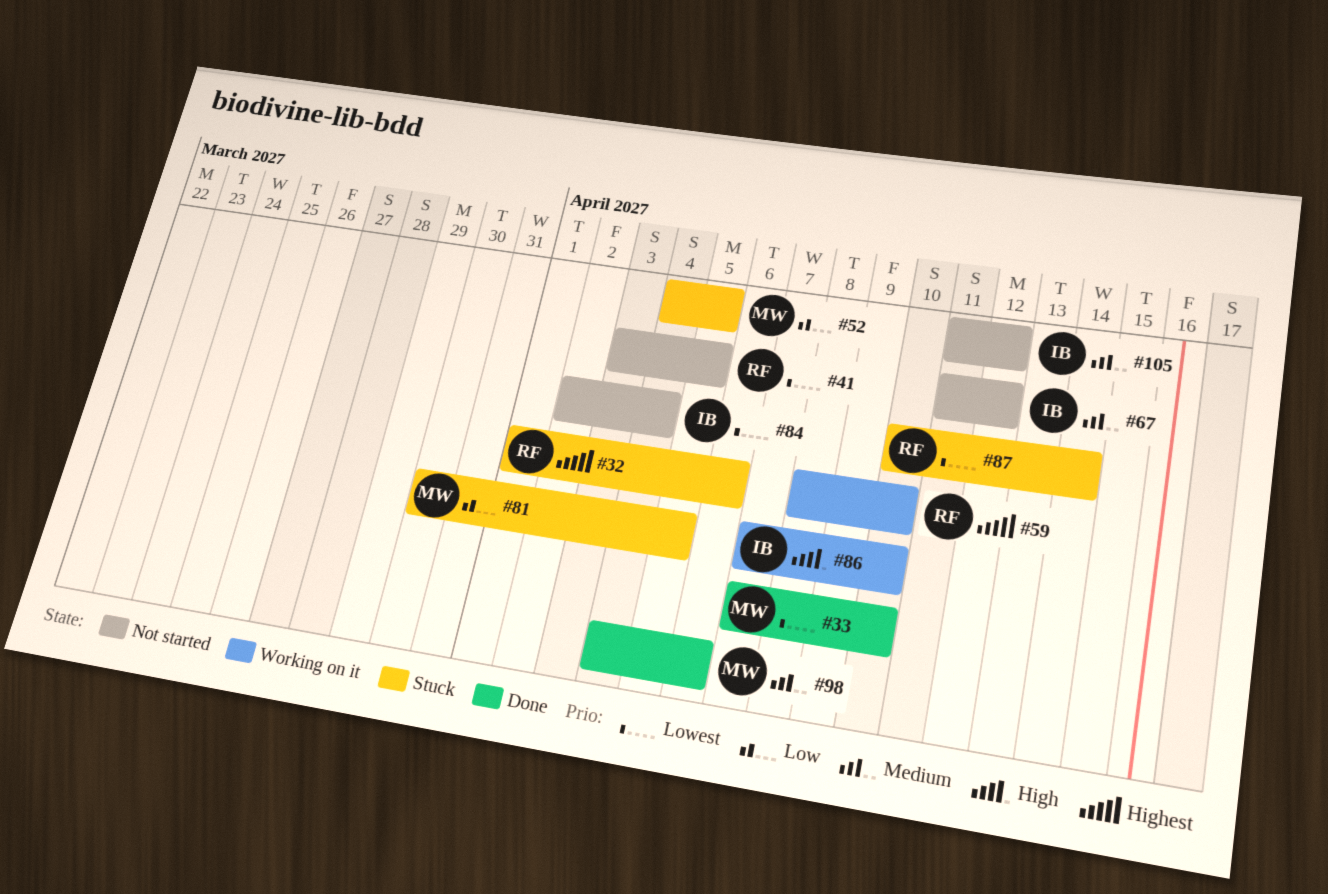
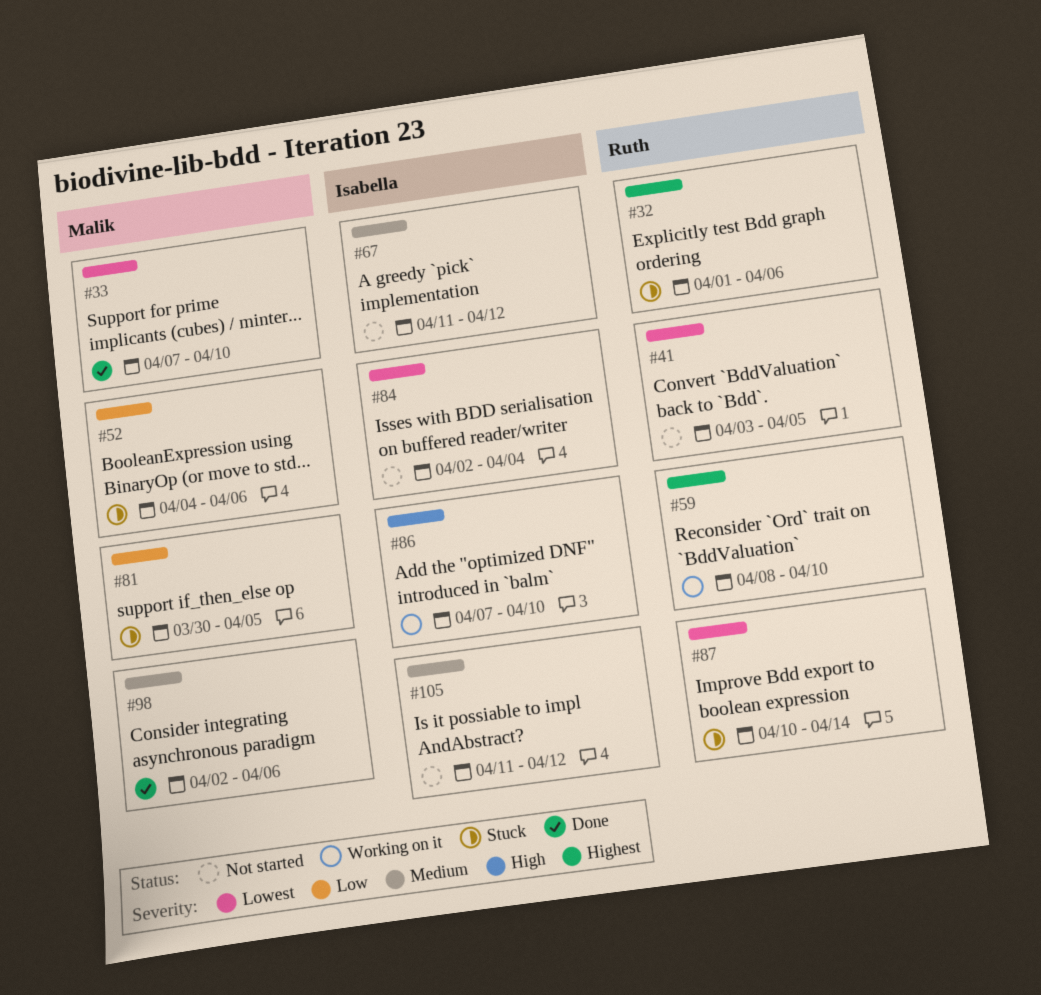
#52, due: Apr 5 -> Apr 6
#98, start: Apr 4 -> Apr 2

